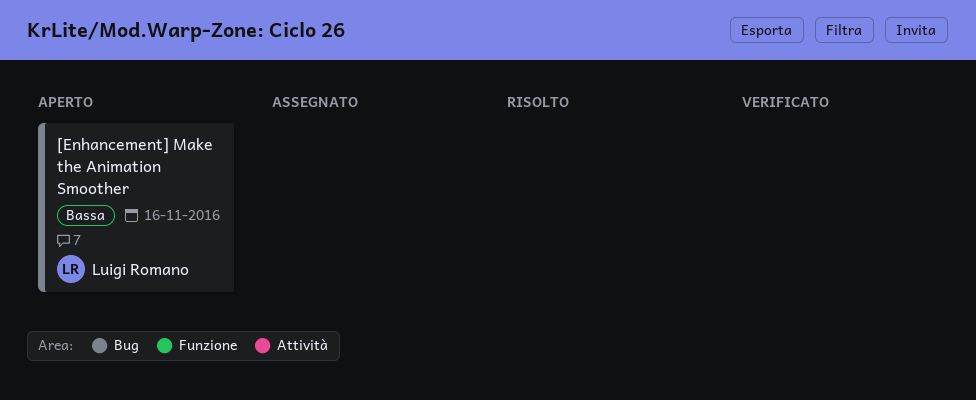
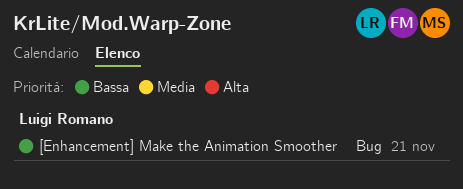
[Enhancement] Make the Animation Smoother, due: Nov 16 -> Nov 21

